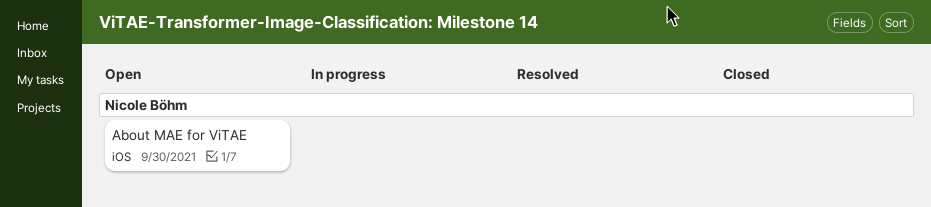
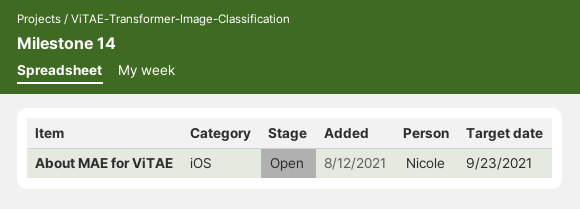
About MAE for ViTAE, due: Sep 30 -> Sep 23

